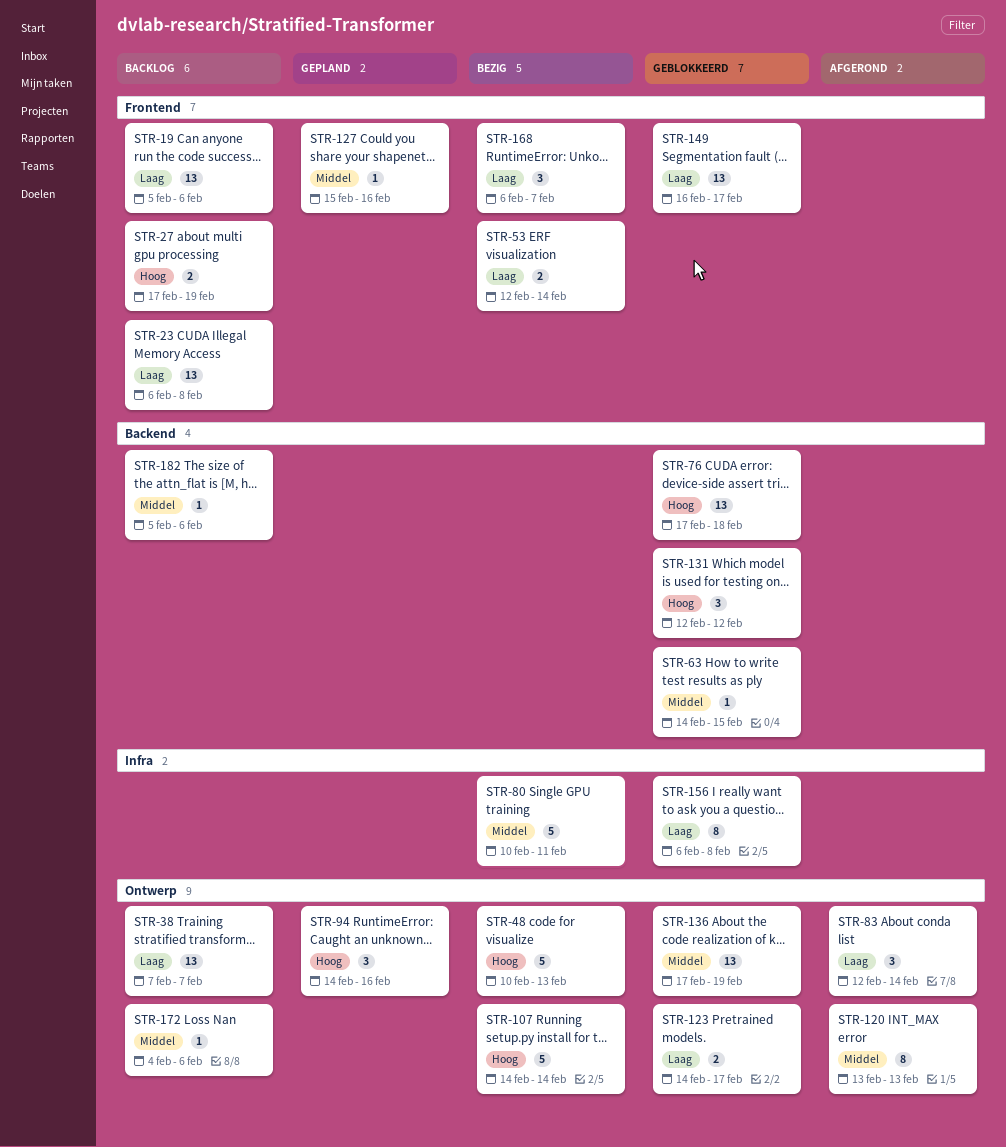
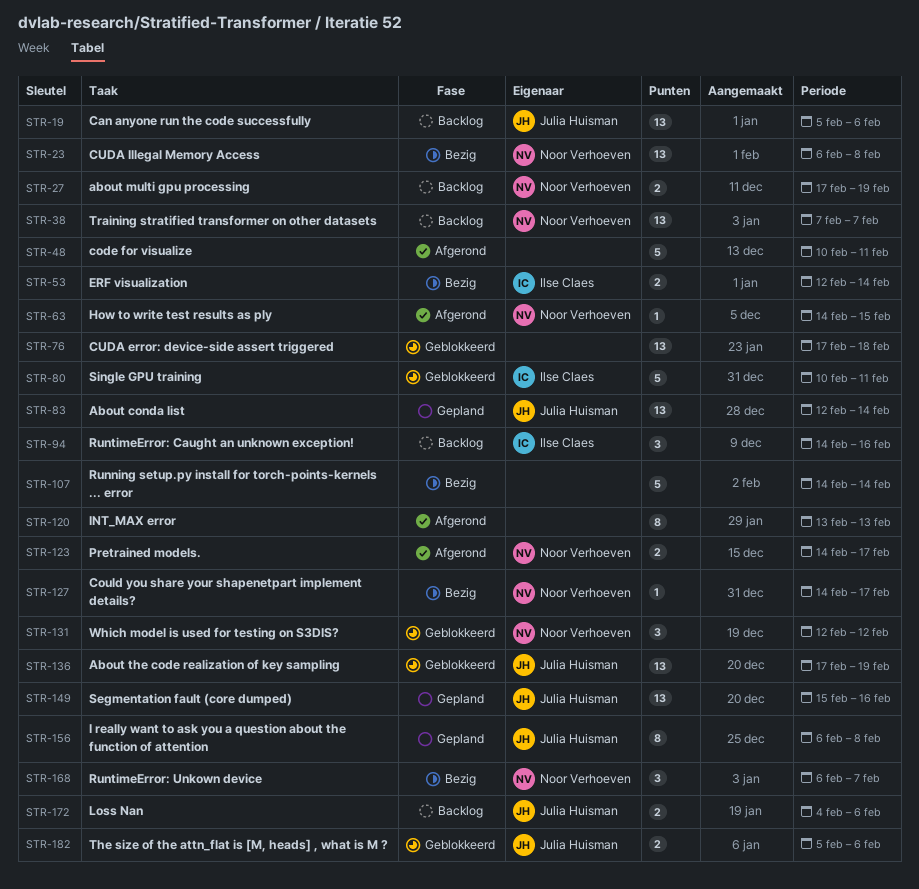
STR-23, status: Backlog -> Bezig
STR-48, status: Bezig -> Afgerond
STR-48, due: Feb 13 -> Feb 11
STR-63, status: Geblokkeerd -> Afgerond
STR-80, status: Bezig -> Geblokkeerd
STR-83, status: Afgerond -> Gepland
STR-83, estimate: 3 -> 13
STR-94, status: Gepland -> Backlog
STR-123, status: Geblokkeerd -> Afgerond
STR-127, status: Gepland -> Bezig
STR-127, start: Feb 15 -> Feb 14
STR-127, due: Feb 16 -> Feb 17
STR-149, status: Geblokkeerd -> Gepland
STR-149, start: Feb 16 -> Feb 15
STR-149, due: Feb 17 -> Feb 16
STR-156, status: Geblokkeerd -> Gepland
STR-172, estimate: 1 -> 2
STR-182, status: Backlog -> Geblokkeerd
STR-182, estimate: 1 -> 2

